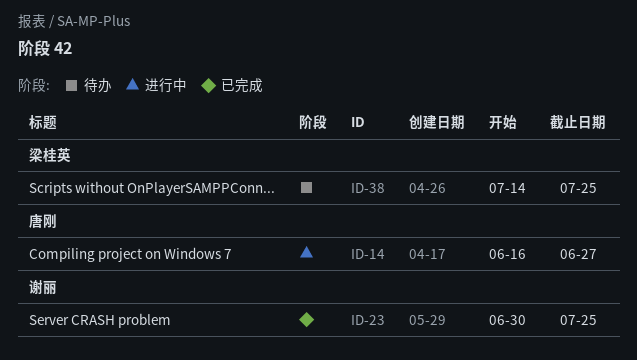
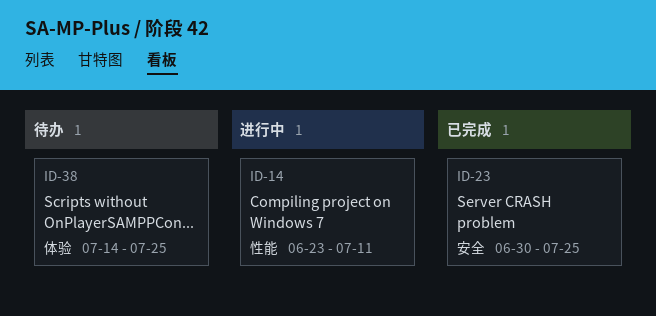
ID-14, start: Jun 16 -> Jun 23
ID-14, due: Jun 27 -> Jul 11

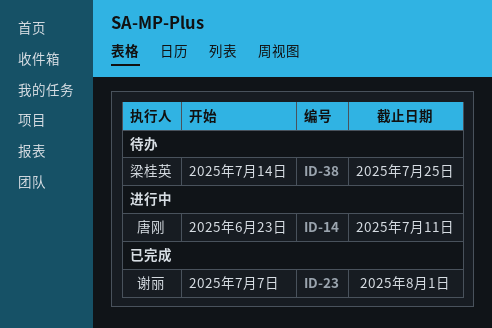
ID-23, start: Jun 30 -> Jul 7
ID-23, due: Jul 25 -> Aug 1

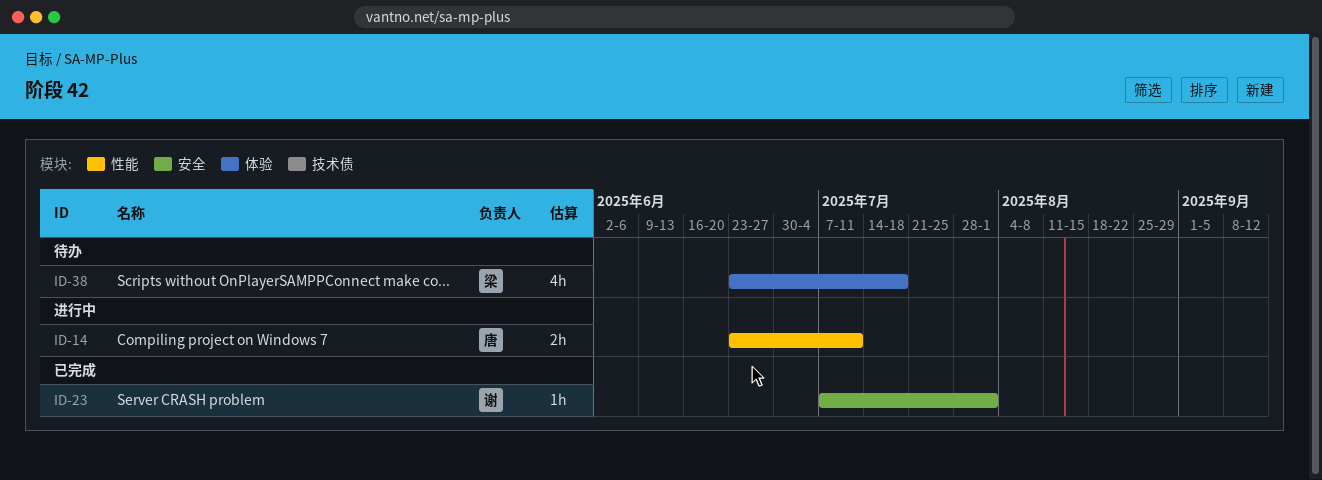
ID-38, start: Jul 14 -> Jun 23
ID-38, due: Jul 25 -> Jul 18

